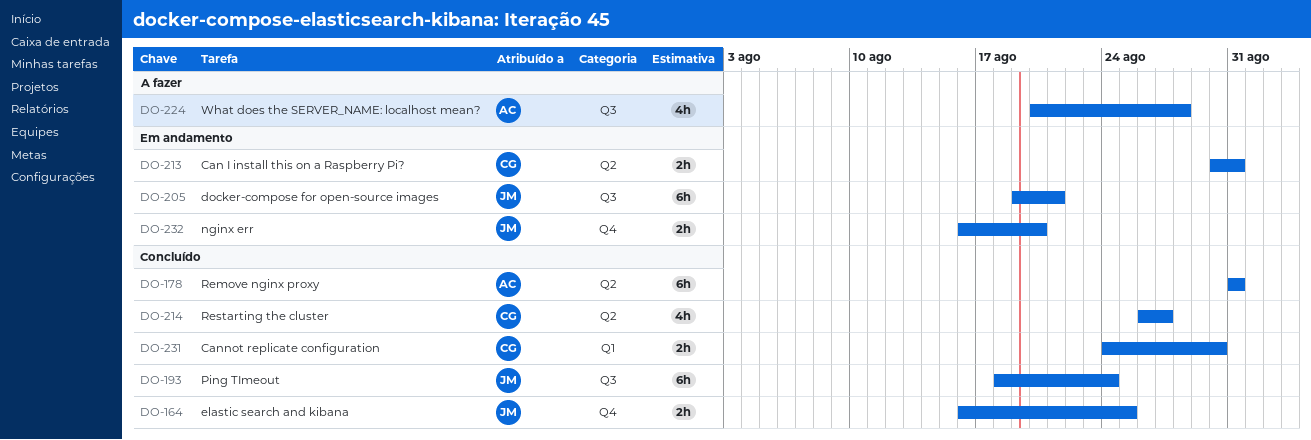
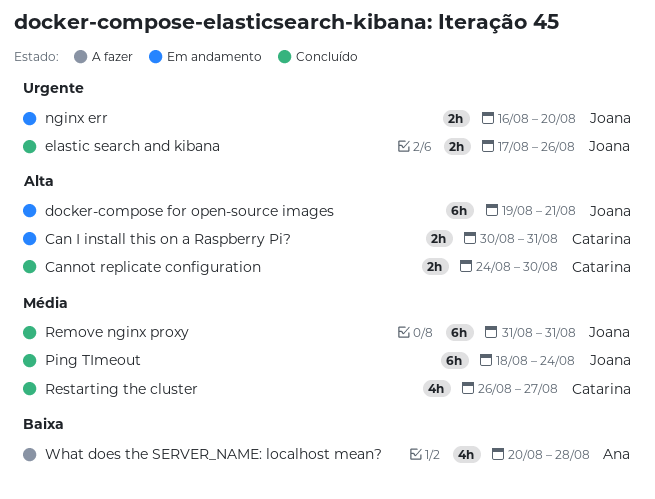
elastic search and kibana, start: Aug 16 -> Aug 17
elastic search and kibana, due: Aug 25 -> Aug 26
Remove nginx proxy, owner: Ana -> Joana

